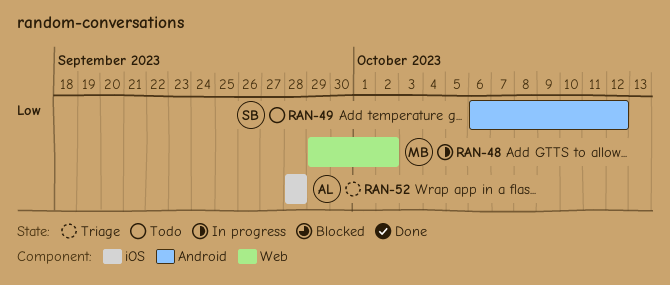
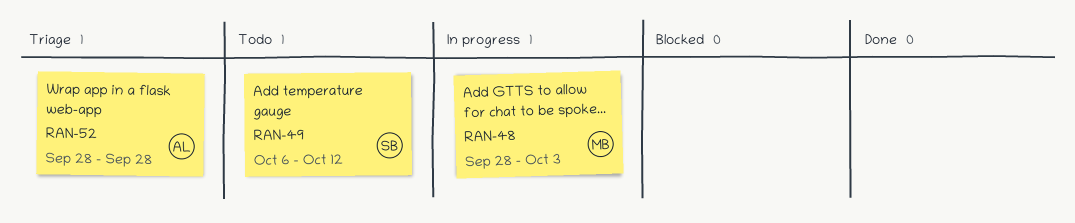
RAN-48, start: Sep 29 -> Sep 28
RAN-48, due: Oct 2 -> Oct 3

